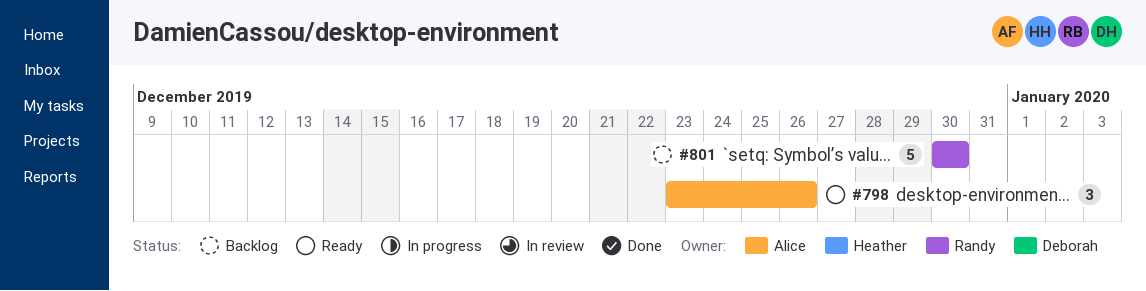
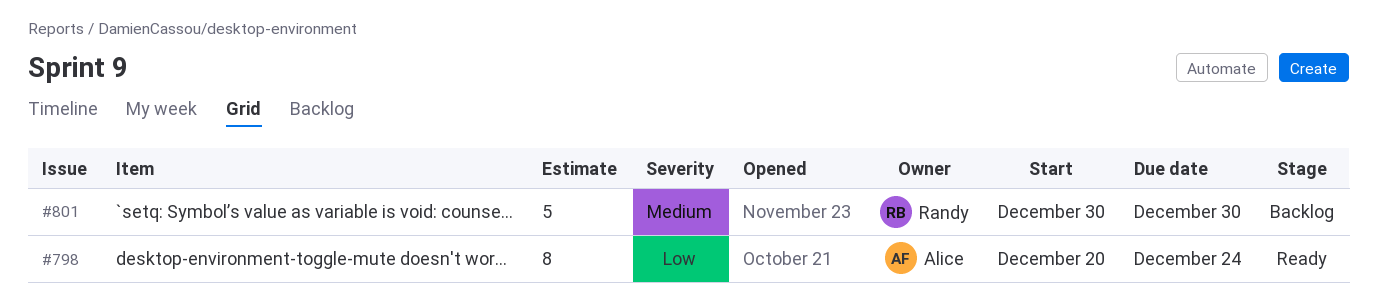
#798, estimate: 3 -> 8
#798, start: Dec 23 -> Dec 20
#798, due: Dec 26 -> Dec 24

